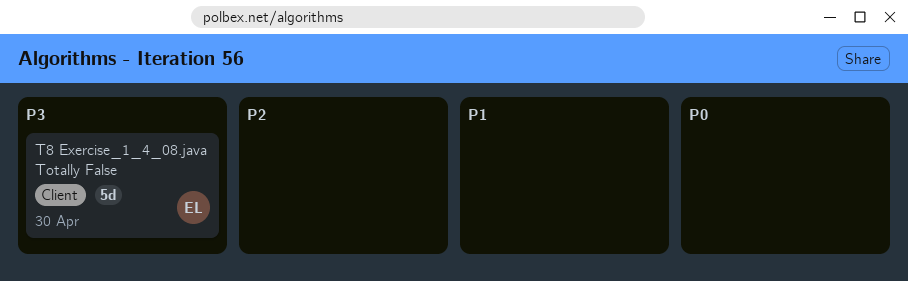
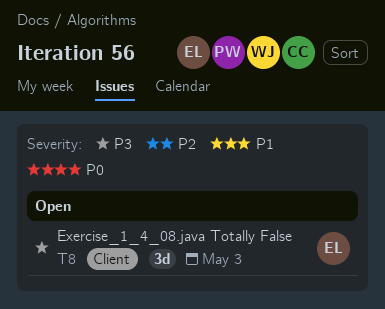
T8, estimate: 5d -> 3d
T8, due: Apr 30 -> May 3

